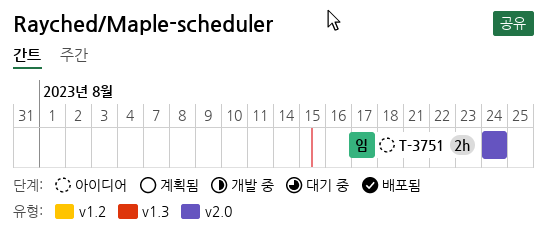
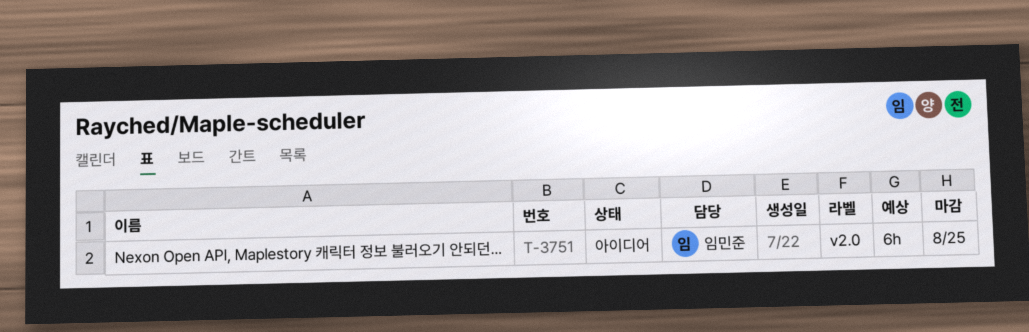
T-3751, estimate: 2h -> 6h
T-3751, due: Aug 24 -> Aug 25

